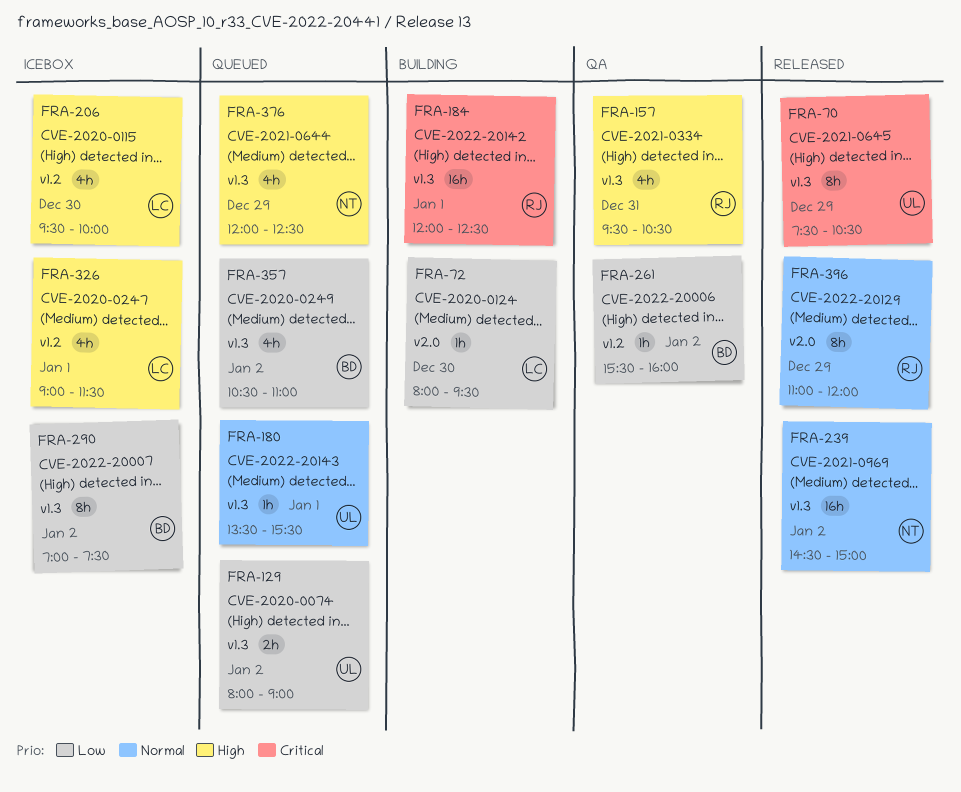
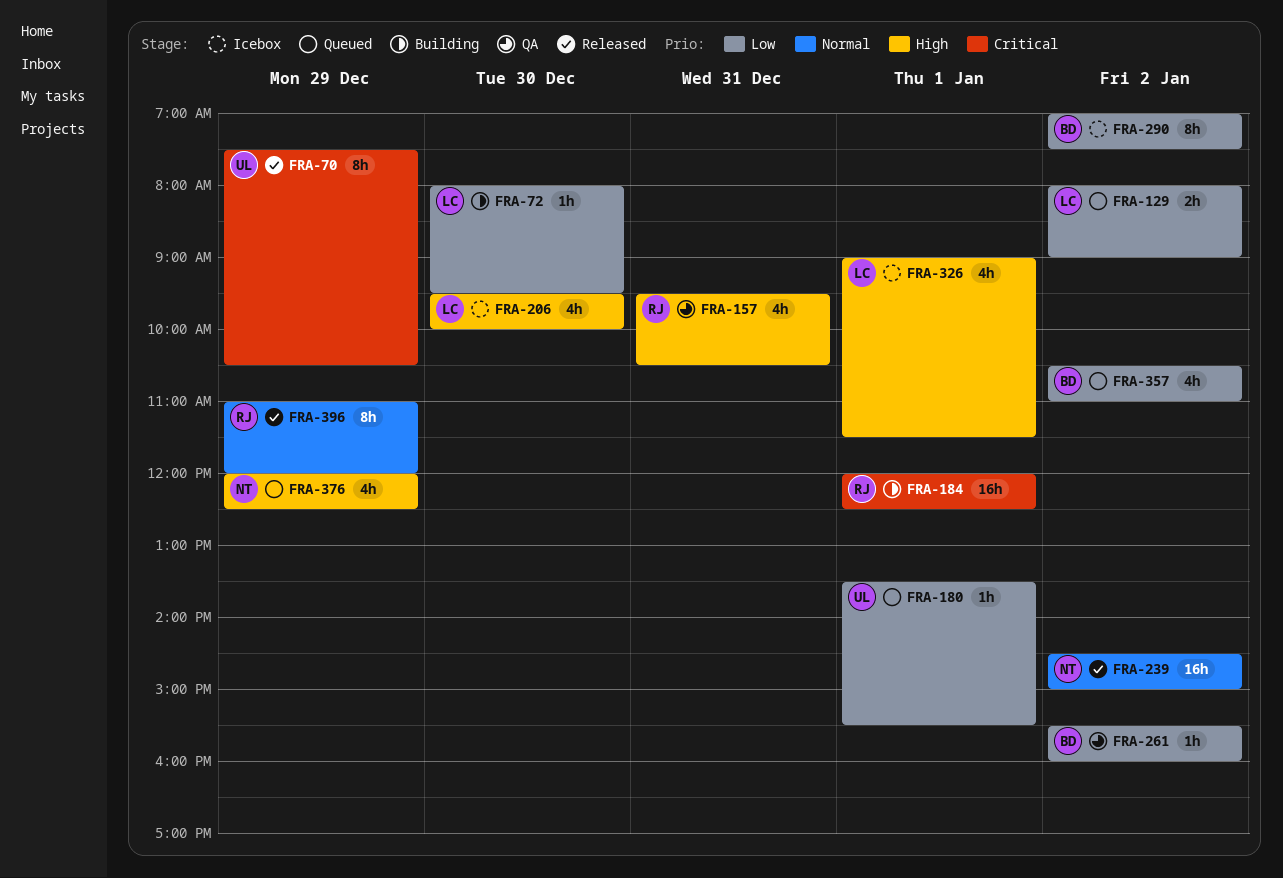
FRA-129, owner: UL -> LC
FRA-180, priority: Normal -> Low

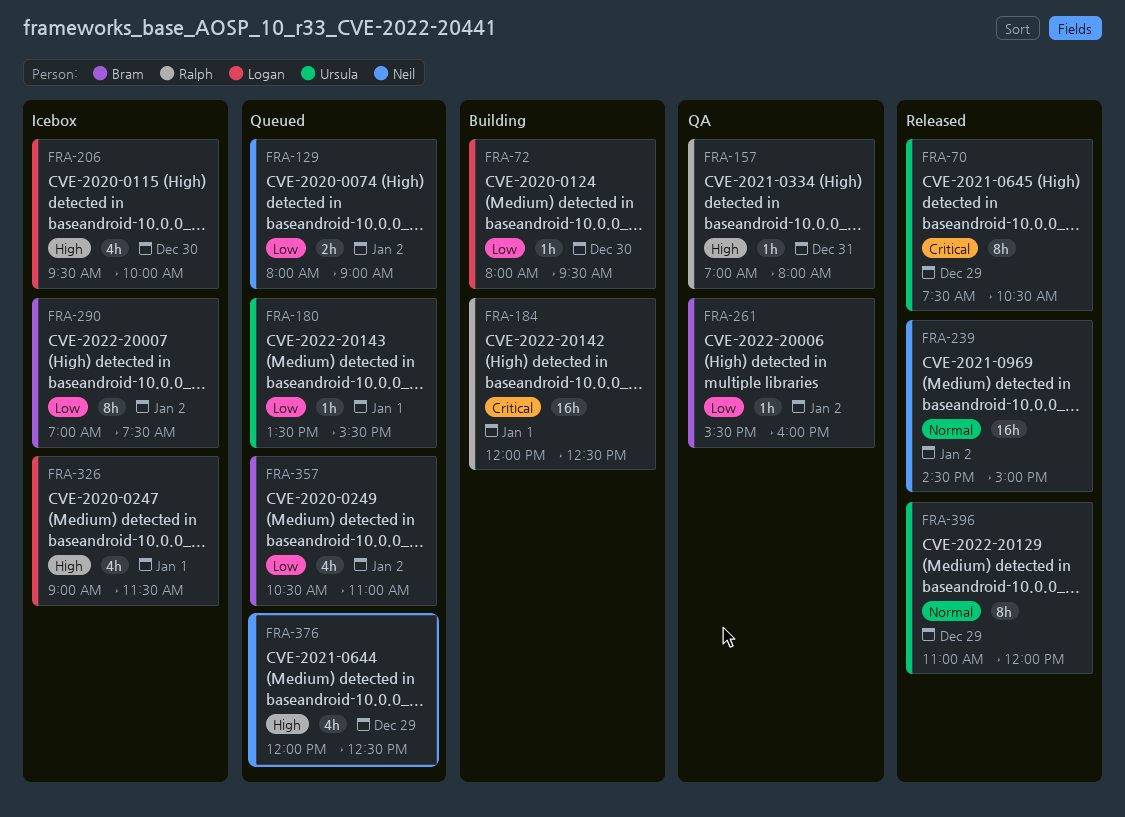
FRA-129, owner: Logan -> Neil
FRA-157, estimate: 4h -> 1h
FRA-157, begins: 09:30 -> 07:00
FRA-157, ends: 10:30 -> 08:00
FRA-396, owner: Ralph -> Ursula

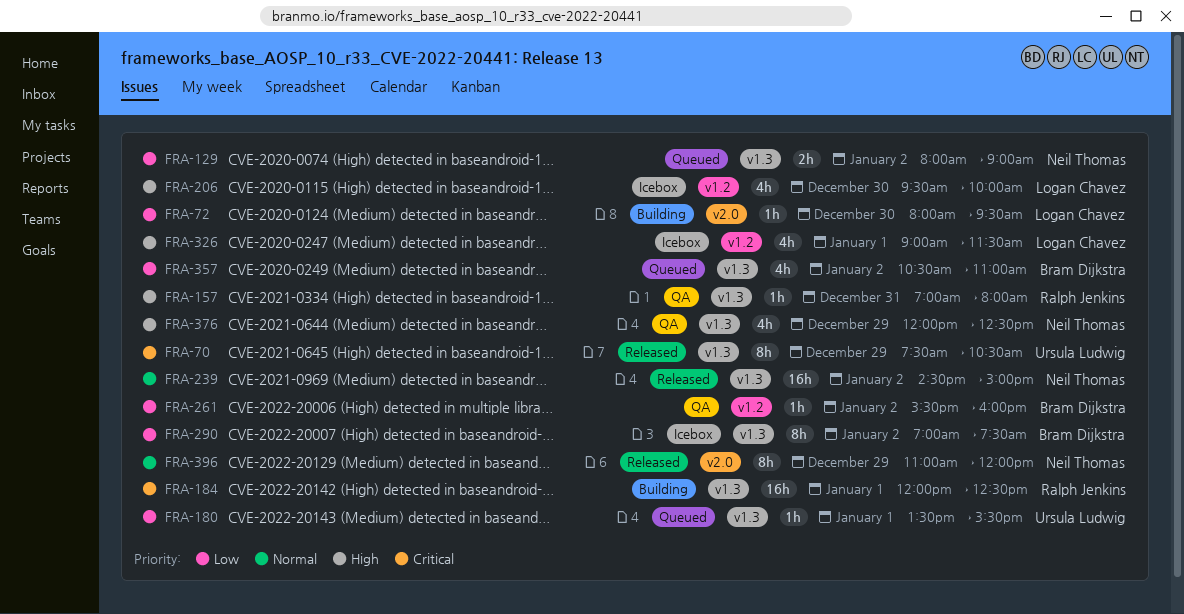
FRA-376, status: Queued -> QA
FRA-396, owner: Ursula Ludwig -> Neil Thomas

